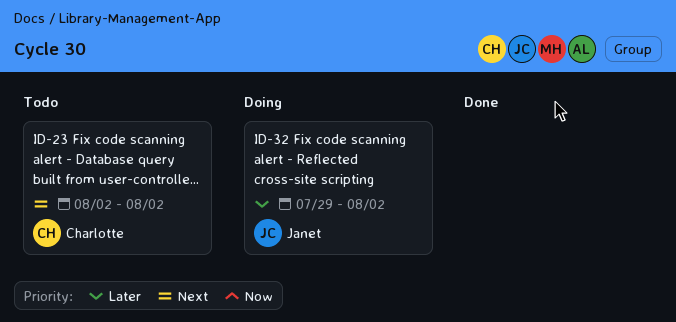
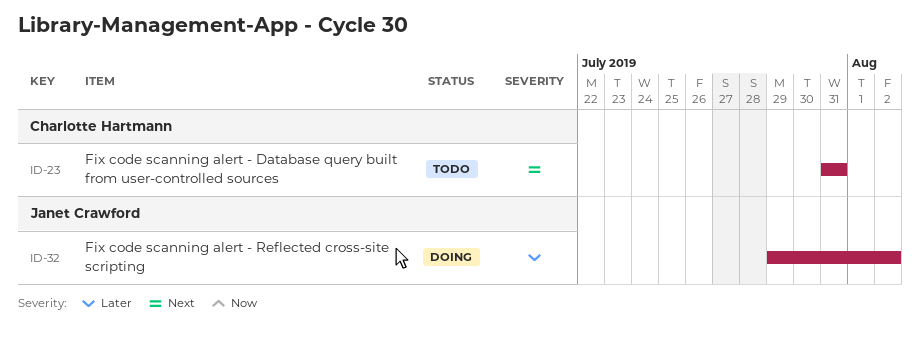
ID-23, start: Aug 2 -> Jul 31
ID-23, due: Aug 2 -> Jul 31

